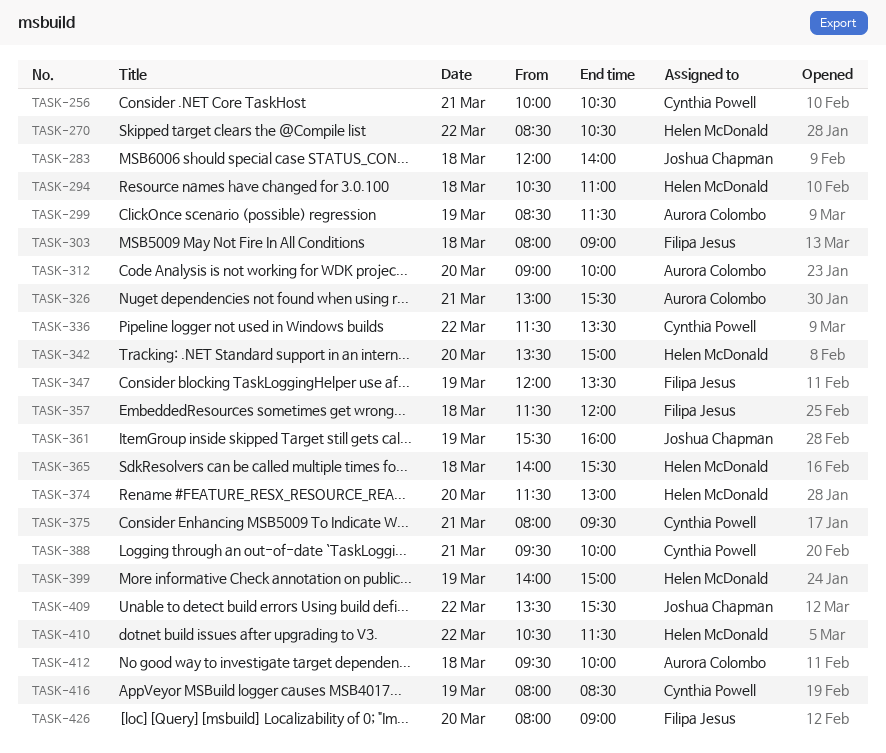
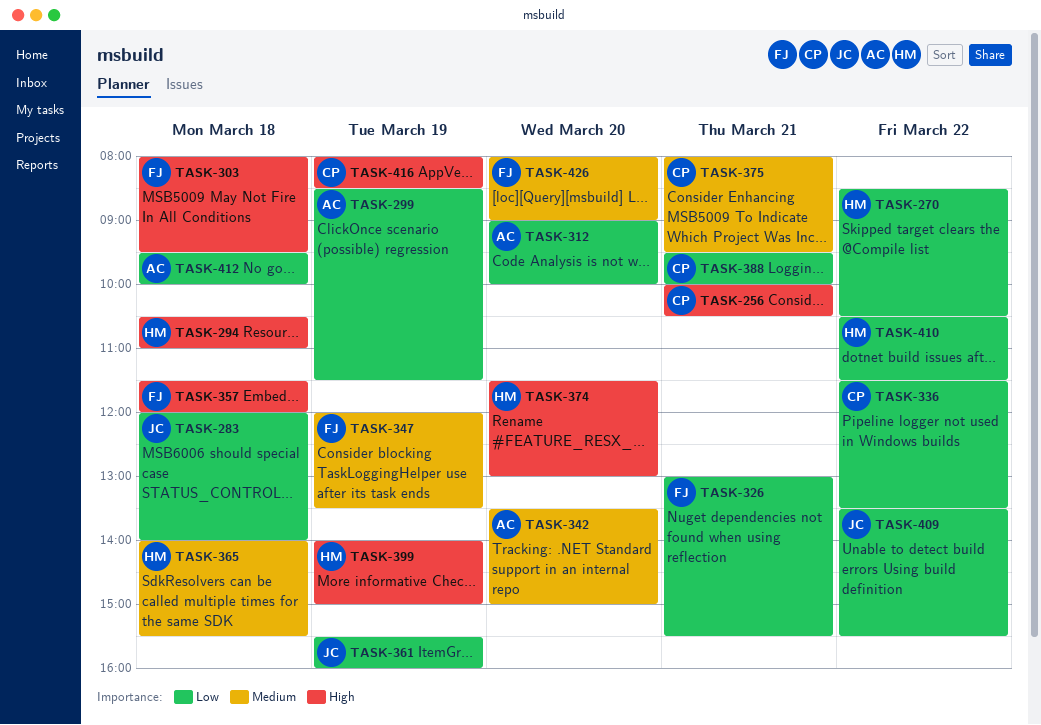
TASK-303, ends: 09:00 -> 09:30
TASK-326, owner: Aurora Colombo -> Filipa Jesus
TASK-342, owner: Helen McDonald -> Aurora Colombo

